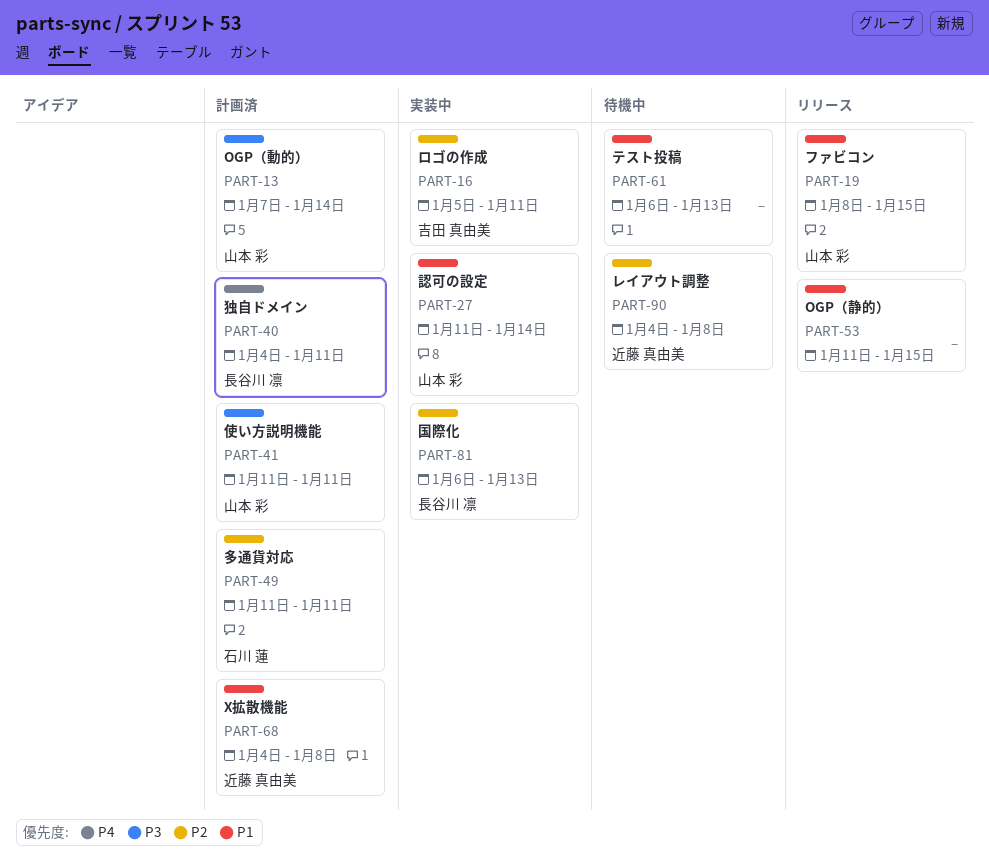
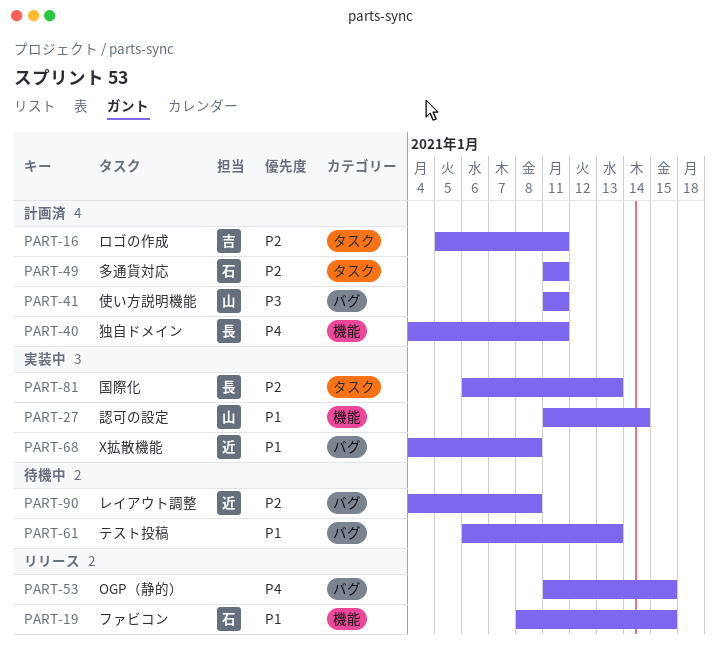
PART-13: present -> none
PART-16, status: 実装中 -> 計画済
PART-19, owner: 山本 彩 -> 石川 蓮
PART-53, priority: P1 -> P4
PART-68, status: 計画済 -> 実装中

